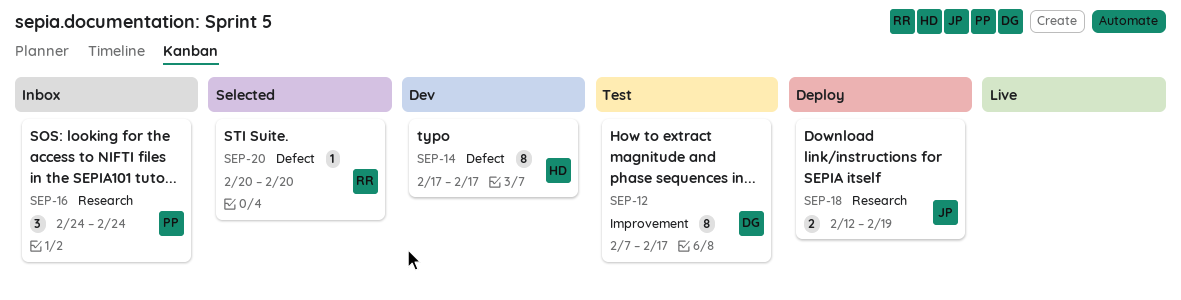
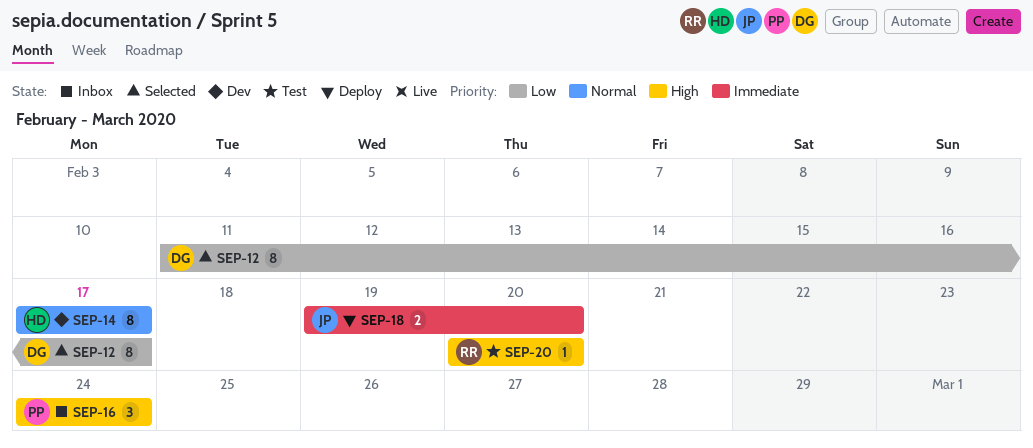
SEP-12, status: Test -> Selected
SEP-12, start: Feb 7 -> Feb 11
SEP-18, start: Feb 12 -> Feb 19
SEP-18, due: Feb 19 -> Feb 20
SEP-20, status: Selected -> Test

